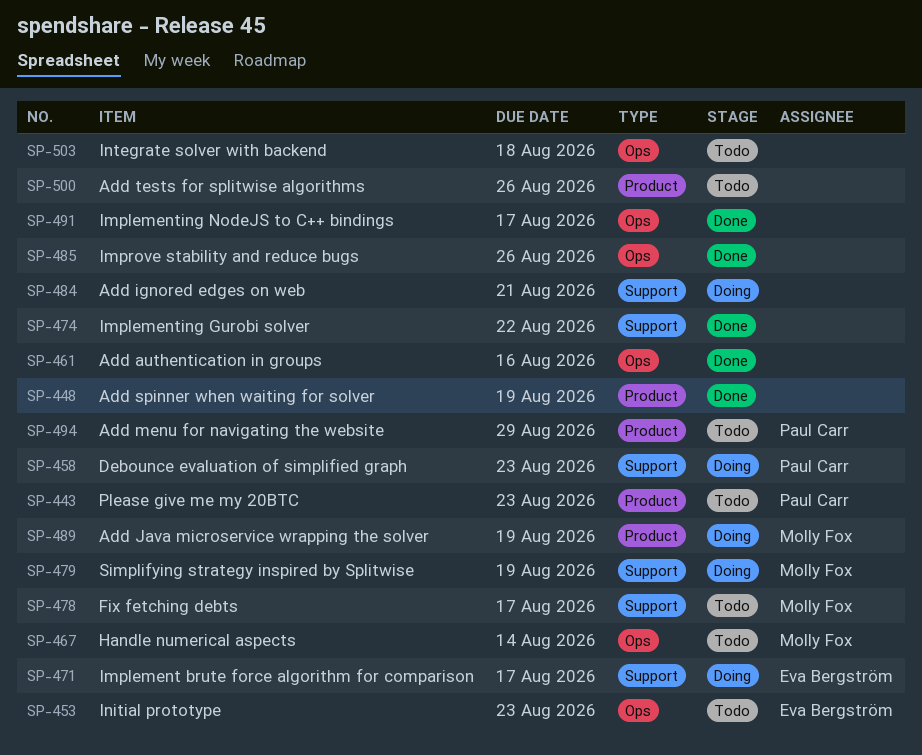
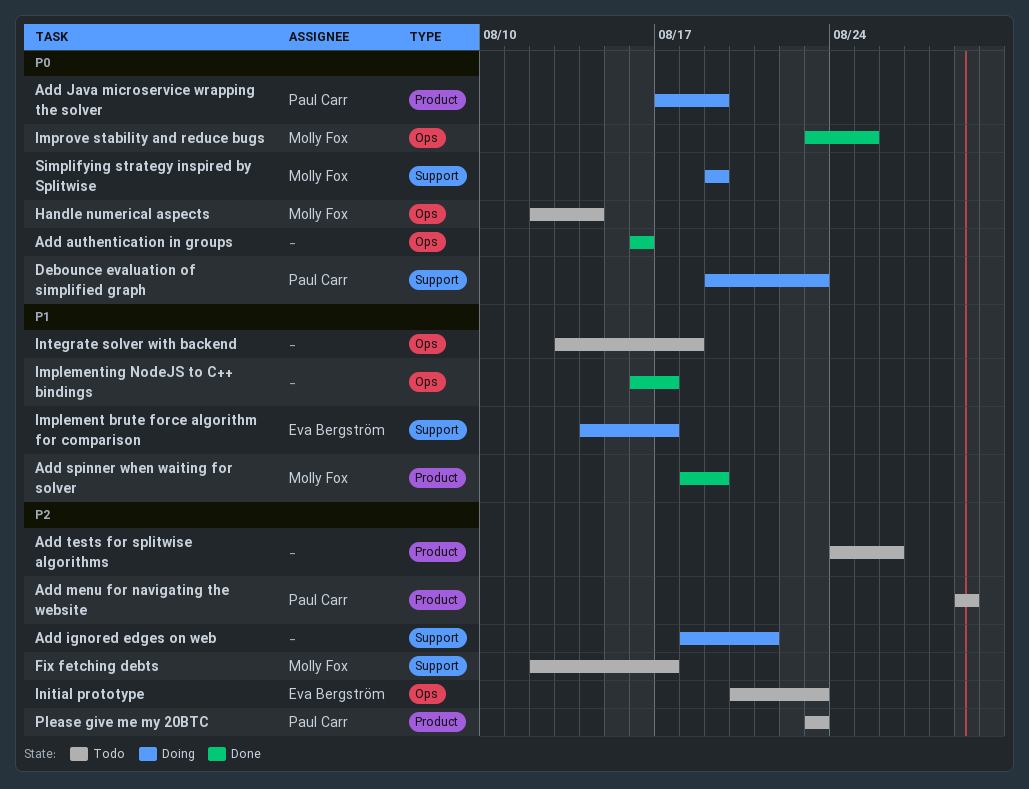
Add Java microservice wrapping the solver, owner: Molly Fox -> Paul Carr
Add spinner when waiting for solver, owner: none -> Molly Fox
Implementing Gurobi solver: present -> none
Improve stability and reduce bugs, owner: none -> Molly Fox
Improve stability and reduce bugs, due: Aug 26 -> Aug 25

